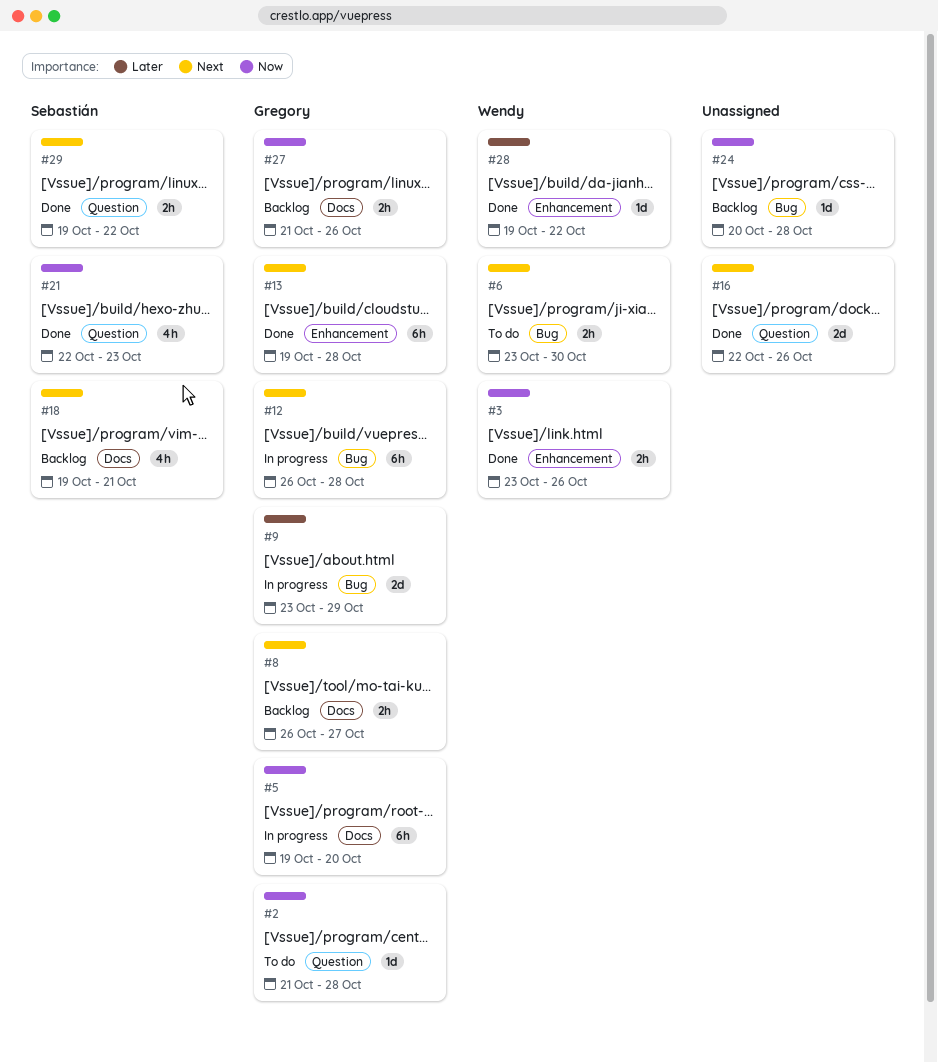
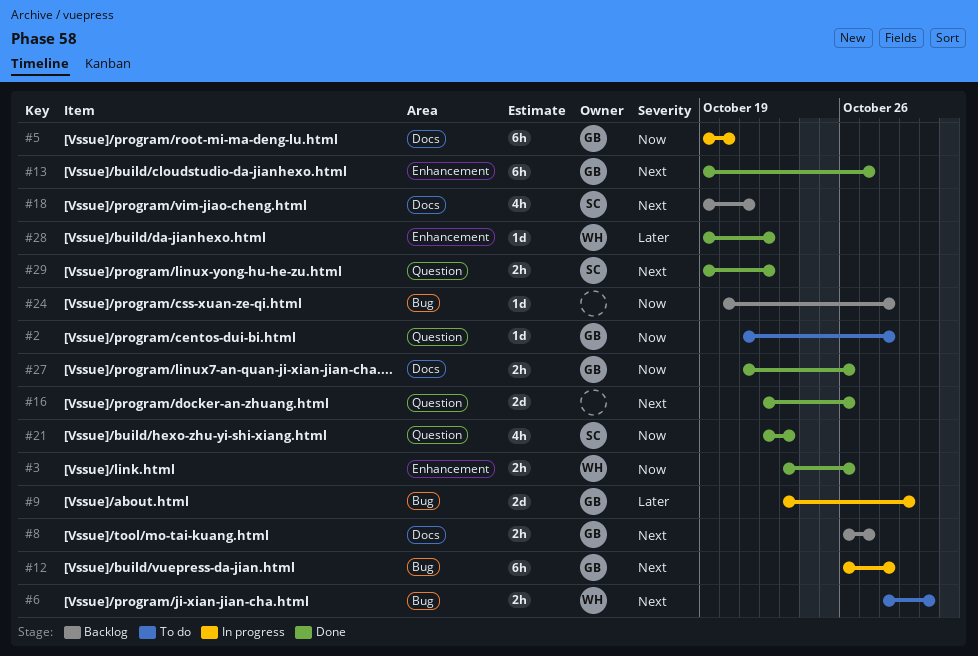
#6, start: Oct 23 -> Oct 28
#13, due: Oct 28 -> Oct 27
#27, status: Backlog -> Done

